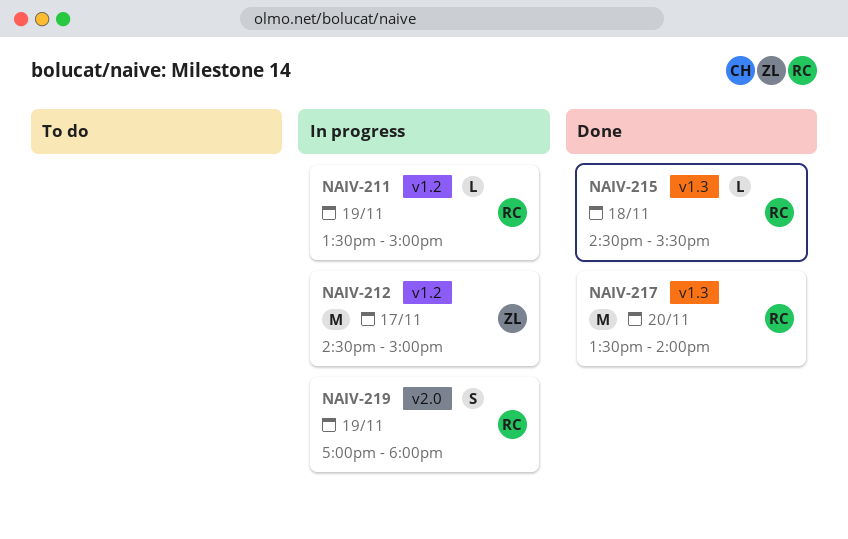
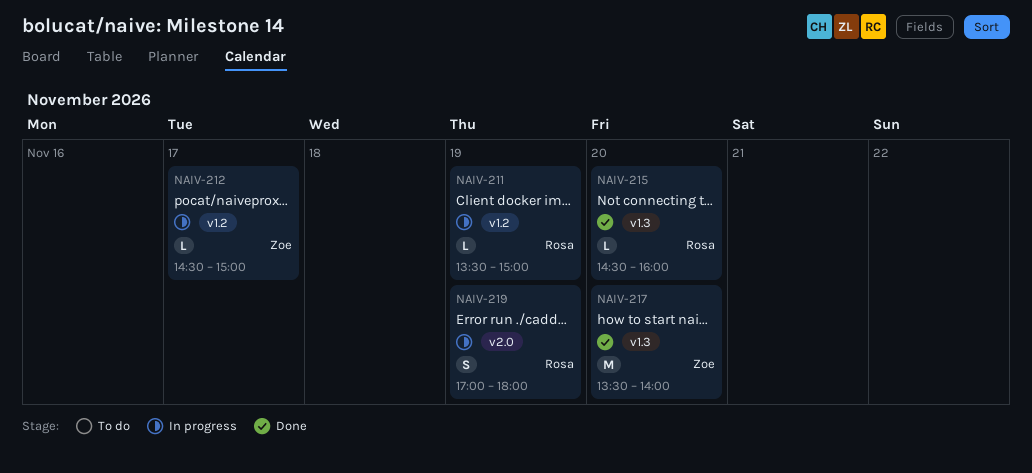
NAIV-212, estimate: M -> L
NAIV-215, day: Nov 18 -> Nov 20
NAIV-215, ends: 15:30 -> 16:00
NAIV-217, owner: Rosa -> Zoe

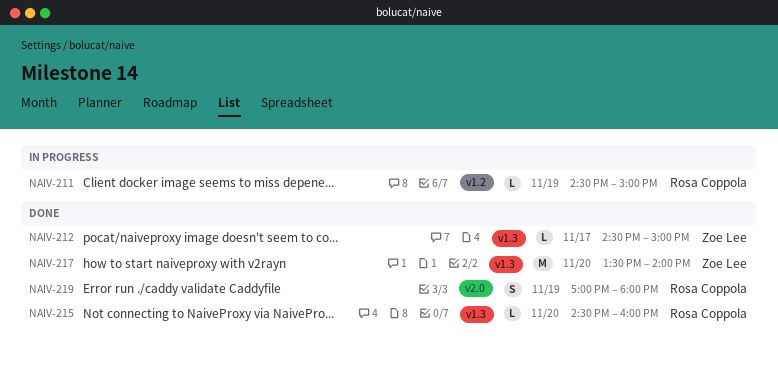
NAIV-211, begins: 13:30 -> 14:30
NAIV-212, status: In progress -> Done
NAIV-212, label: v1.2 -> v1.3
NAIV-219, status: In progress -> Done

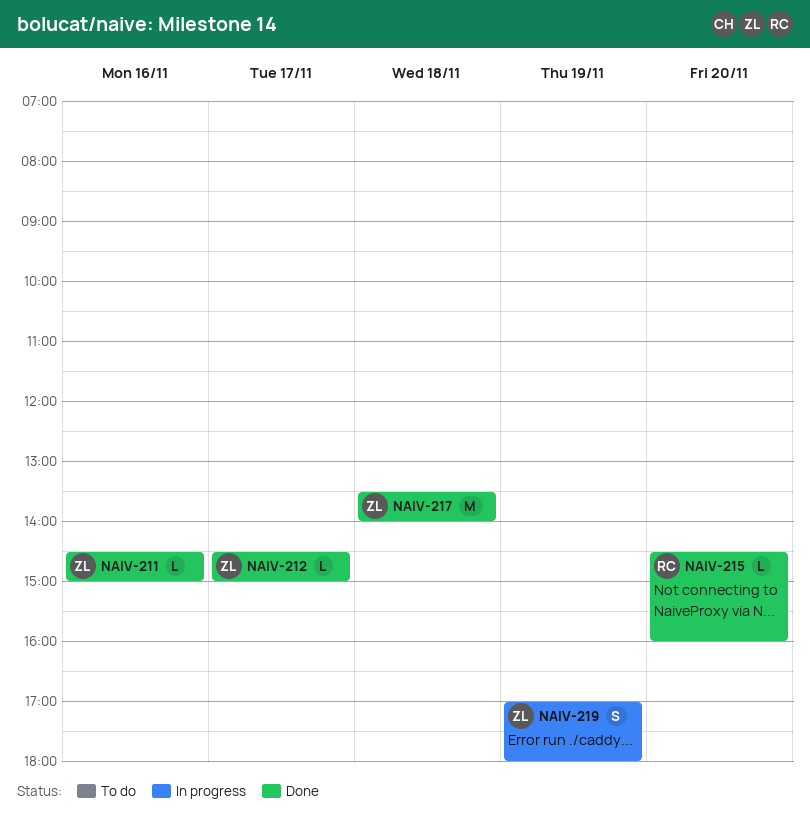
NAIV-211, status: In progress -> Done
NAIV-211, owner: Rosa Coppola -> Zoe Lee
NAIV-211, day: Nov 19 -> Nov 16
NAIV-217, day: Nov 20 -> Nov 18
NAIV-219, status: Done -> In progress
NAIV-219, owner: Rosa Coppola -> Zoe Lee

